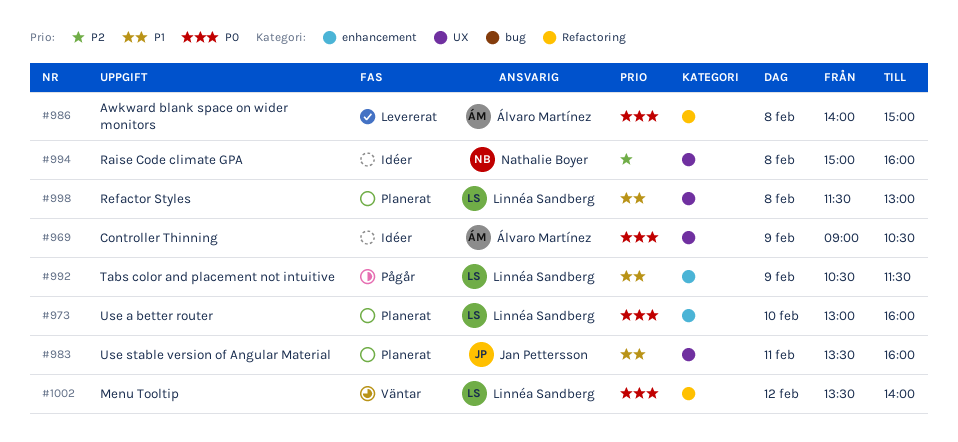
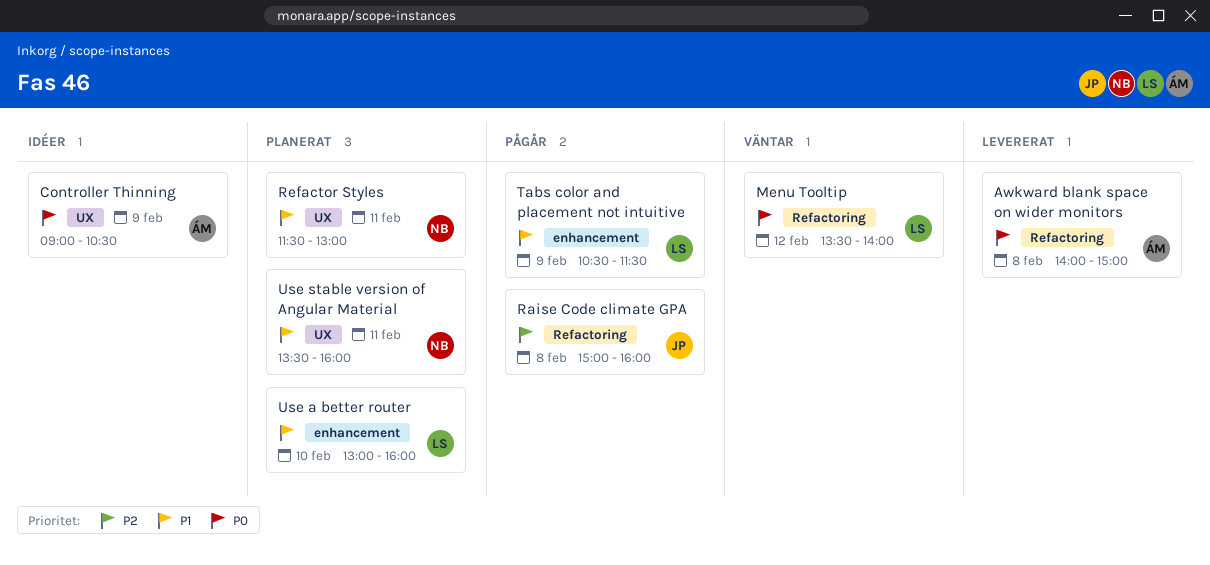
Raise Code climate GPA, status: Idéer -> Pågår
Raise Code climate GPA, owner: Nathalie Boyer -> Jan Pettersson
Raise Code climate GPA, label: UX -> Refactoring
Refactor Styles, owner: Linnéa Sandberg -> Nathalie Boyer
Refactor Styles, day: Feb 8 -> Feb 11
Use a better router, priority: P0 -> P1
Use stable version of Angular Material, owner: Jan Pettersson -> Nathalie Boyer

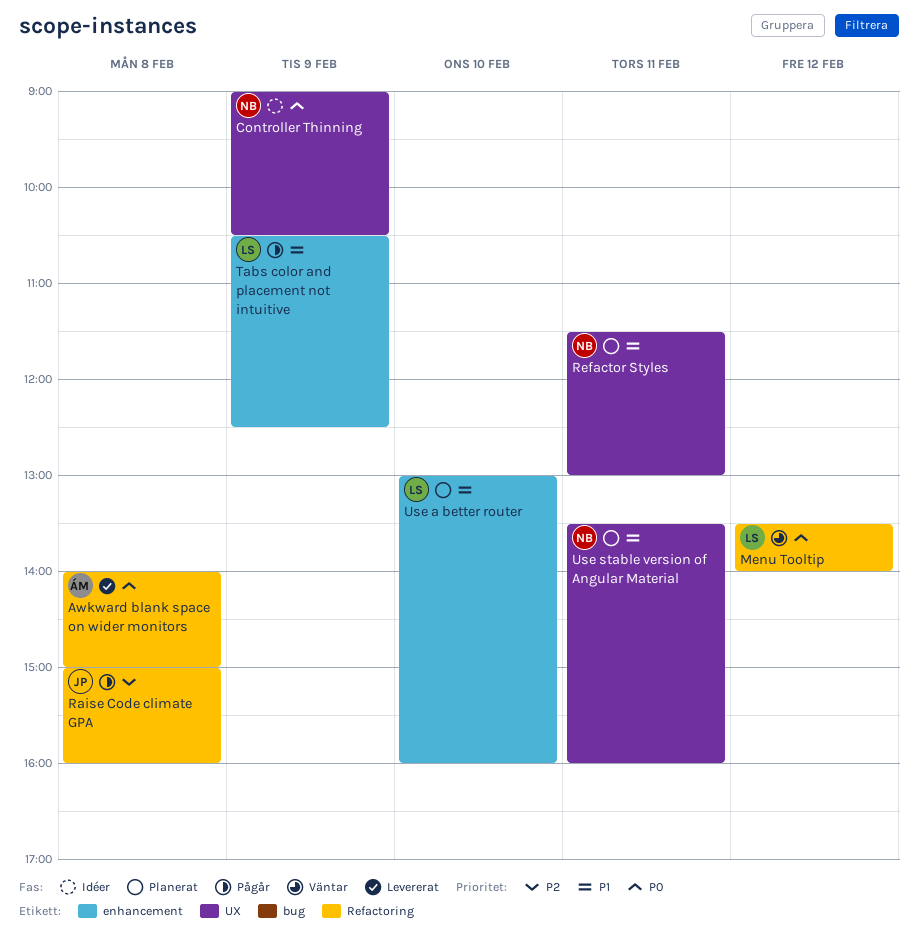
Controller Thinning, owner: ÁM -> NB
Tabs color and placement not intuitive, ends: 11:30 -> 12:30

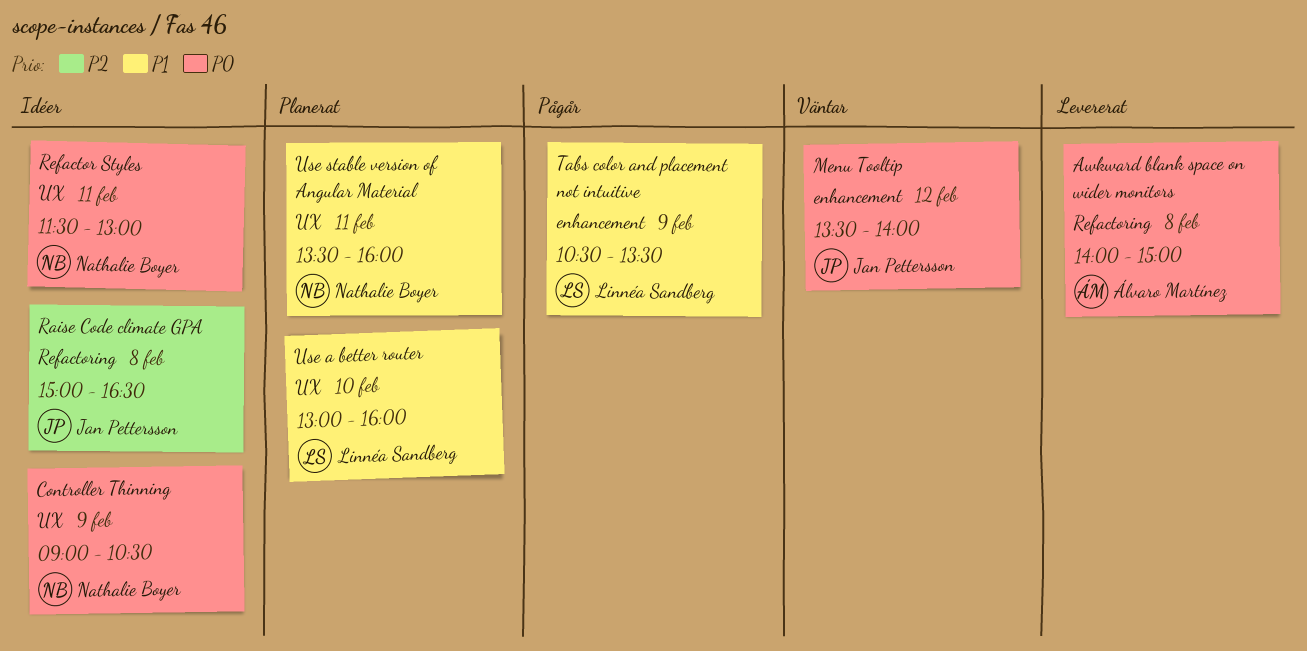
Menu Tooltip, owner: Linnéa Sandberg -> Jan Pettersson
Menu Tooltip, label: Refactoring -> enhancement
Raise Code climate GPA, status: Pågår -> Idéer
Raise Code climate GPA, ends: 16:00 -> 16:30
Refactor Styles, status: Planerat -> Idéer
Refactor Styles, priority: P1 -> P0
Tabs color and placement not intuitive, ends: 12:30 -> 13:30
Use a better router, label: enhancement -> UX

